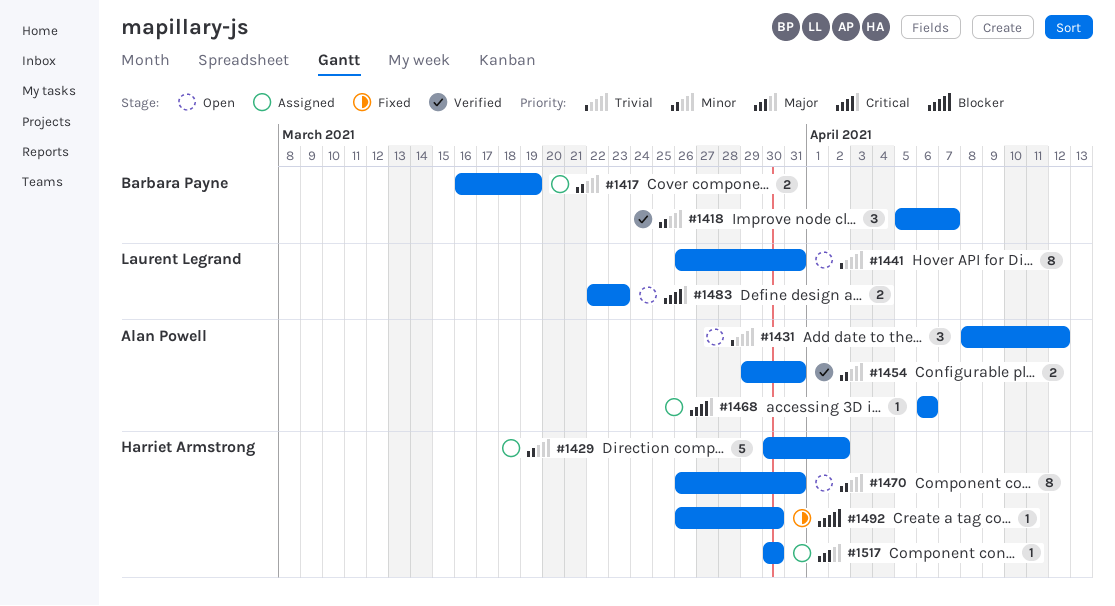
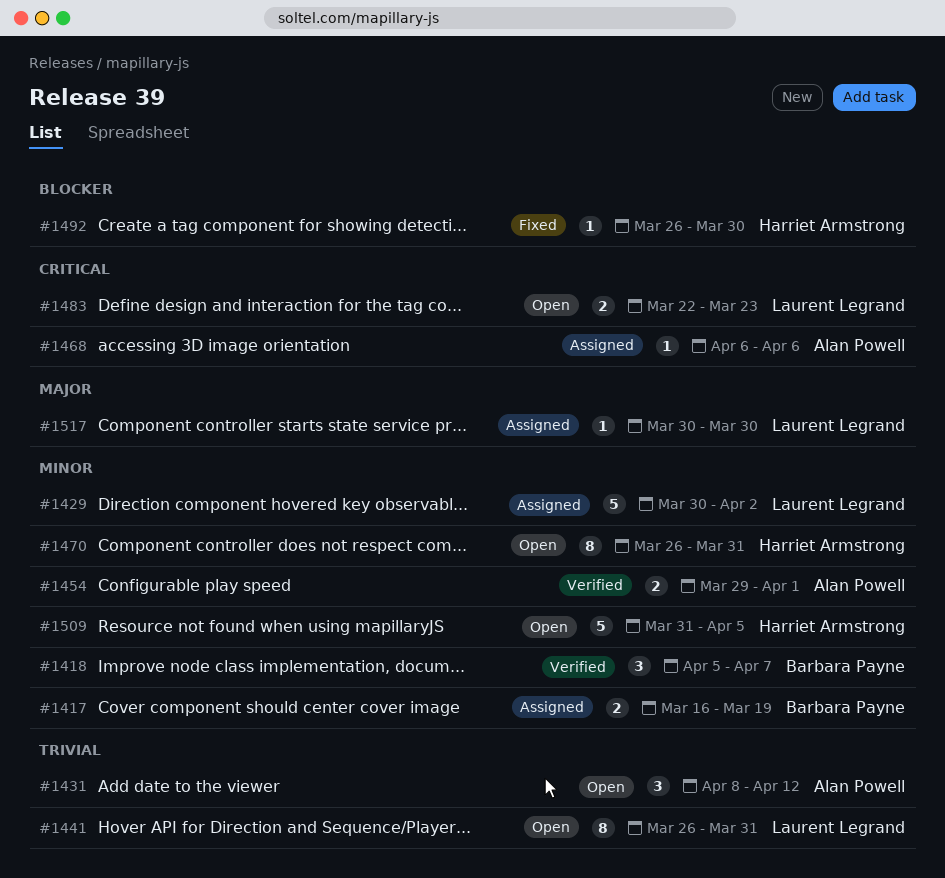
#1429, owner: Harriet Armstrong -> Laurent Legrand
#1454, due: Mar 31 -> Apr 1
#1509: none -> present
#1517, owner: Harriet Armstrong -> Laurent Legrand

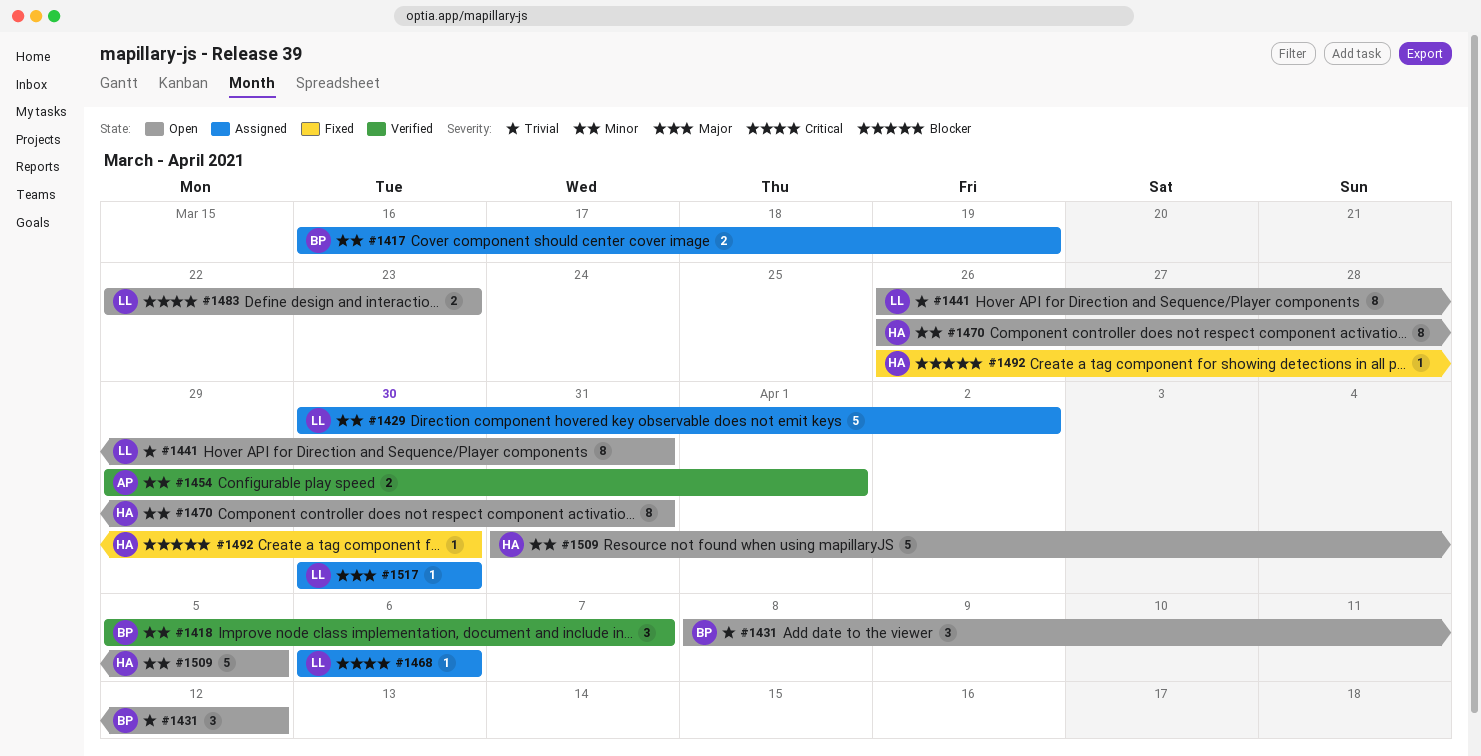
#1431, owner: Alan Powell -> Barbara Payne
#1468, owner: Alan Powell -> Laurent Legrand

